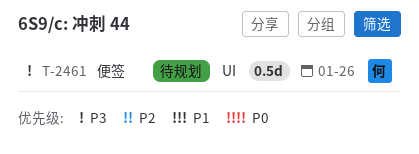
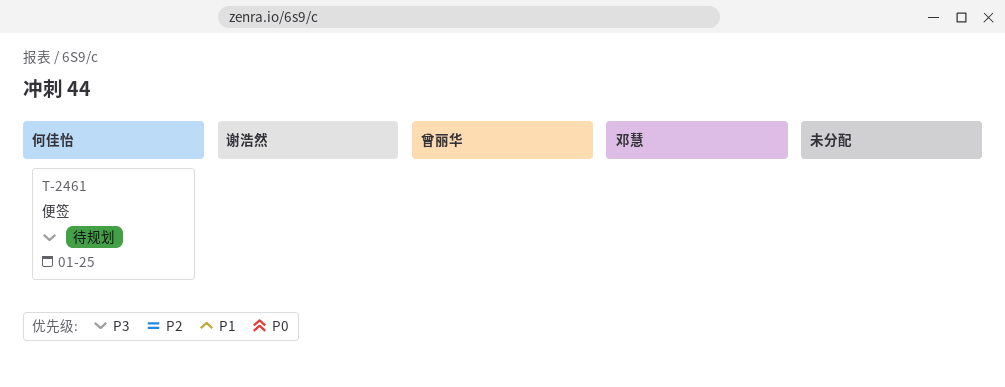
T-2461, due: Jan 26 -> Jan 25

